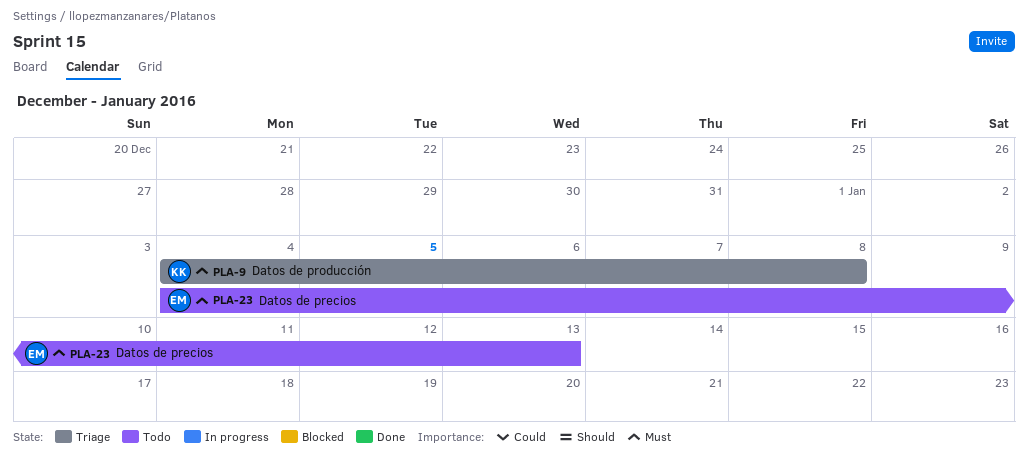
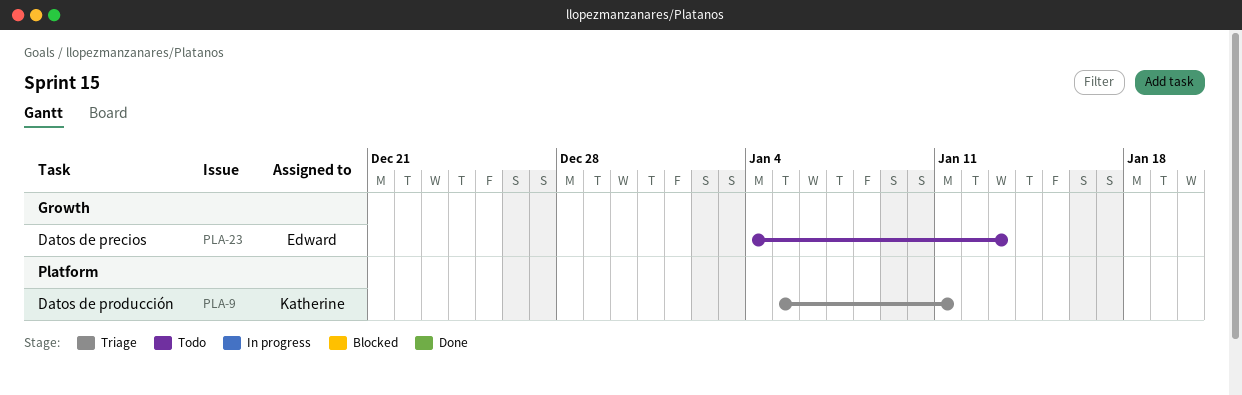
PLA-9, start: Jan 4 -> Jan 5
PLA-9, due: Jan 8 -> Jan 11

